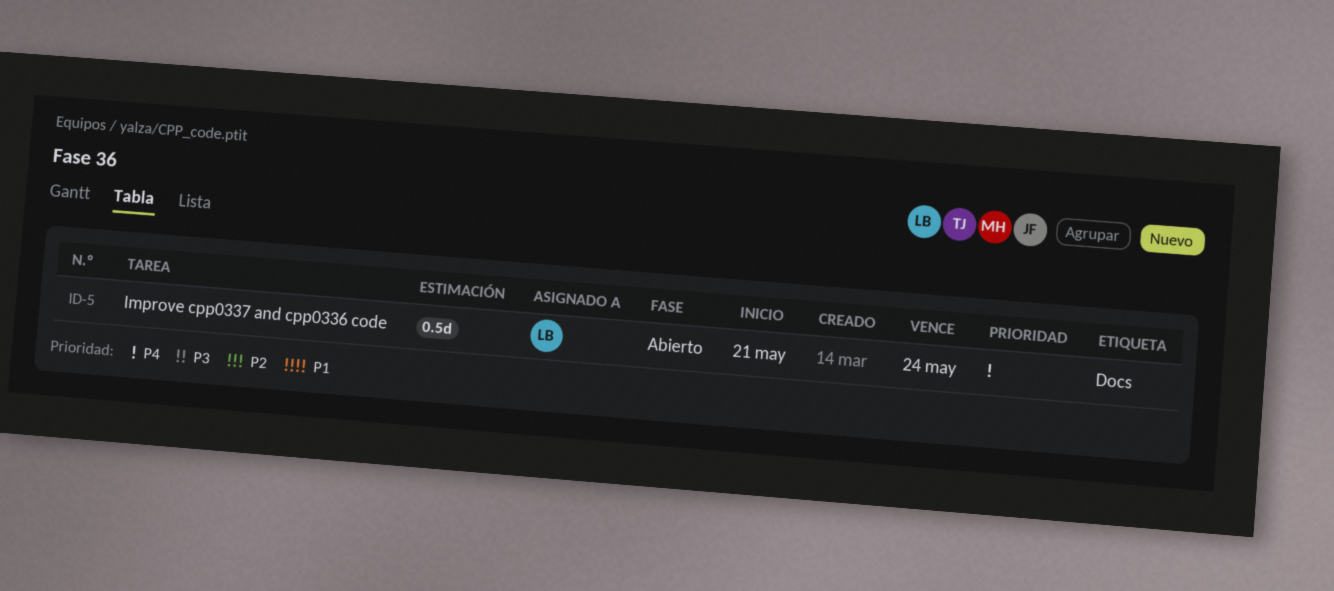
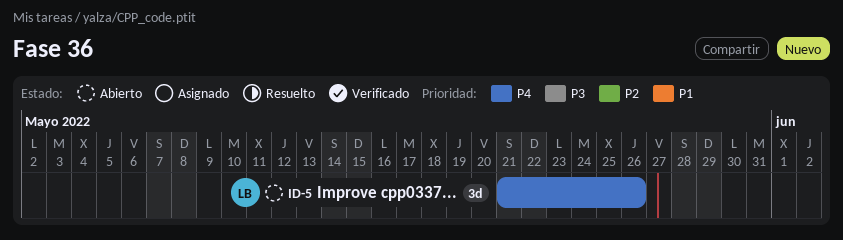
ID-5, estimate: 0.5d -> 3d
ID-5, due: May 24 -> May 26

